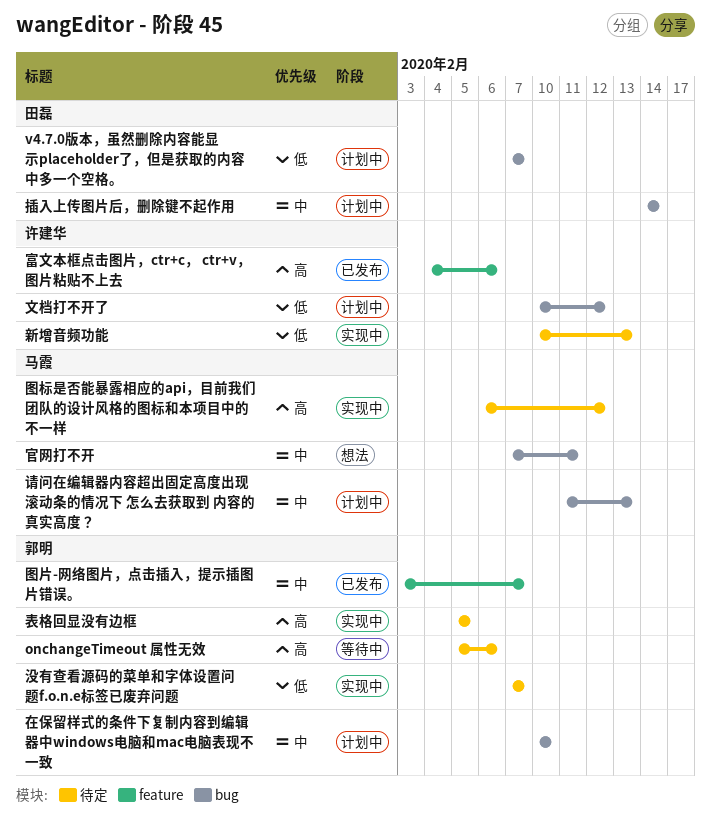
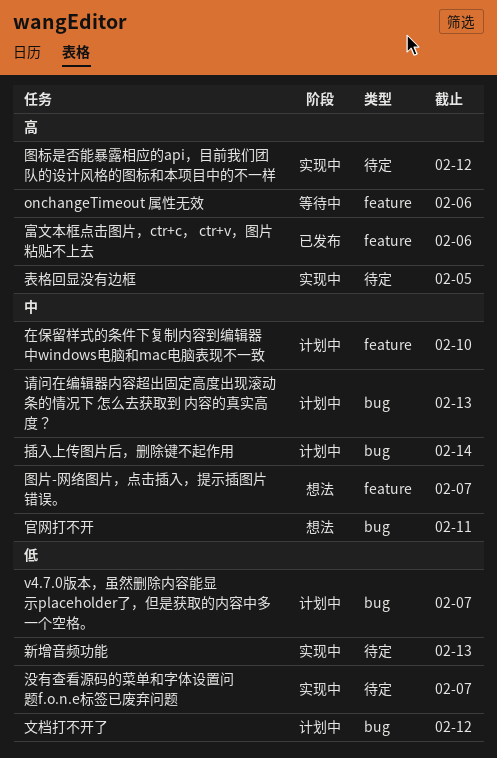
onchangeTimeout 属性无效, label: 待定 -> feature
图片-网络图片，点击插入，提示插图片错误。, status: 已发布 -> 想法
在保留样式的条件下复制内容到编辑器中windows电脑和mac电脑表现不一致, label: bug -> feature

